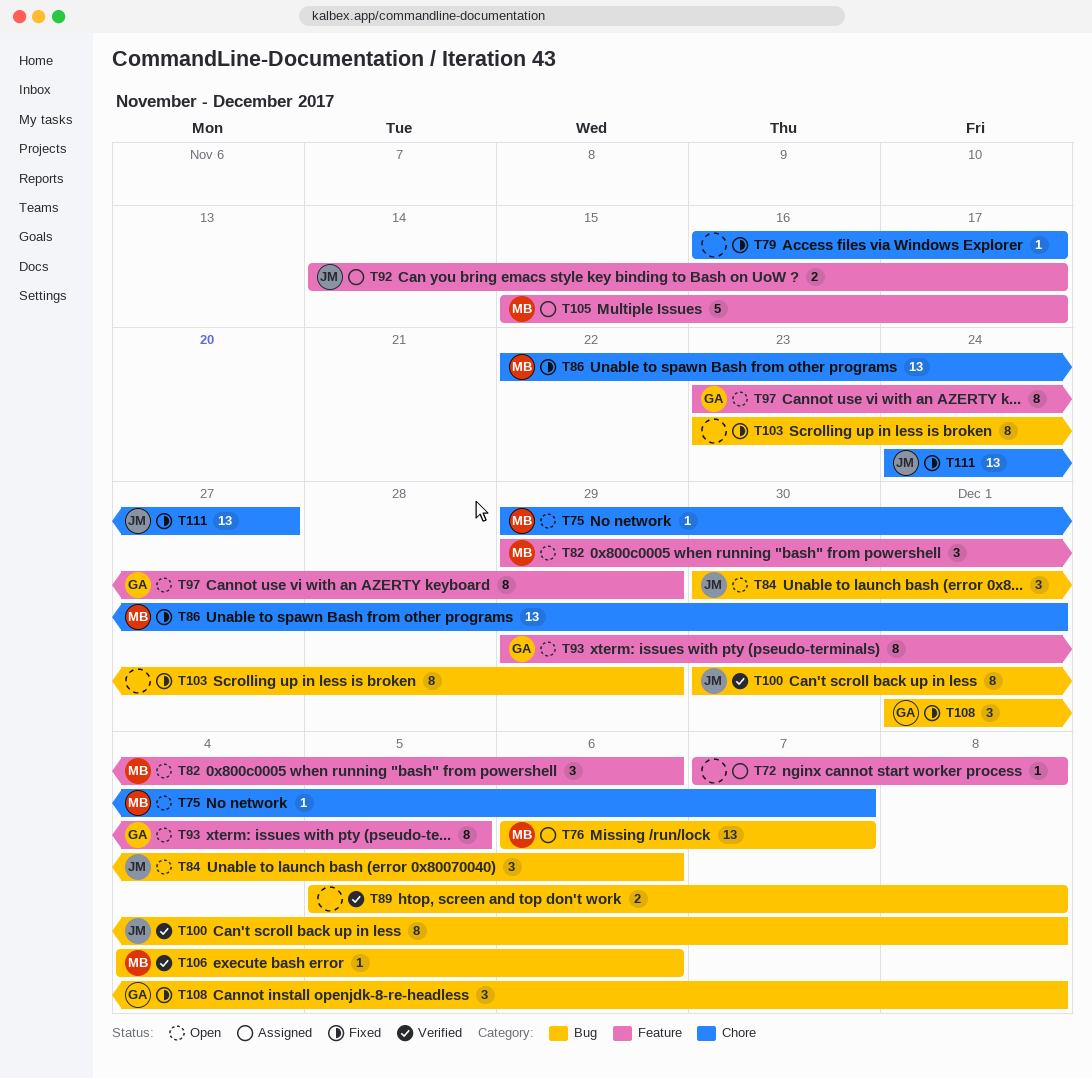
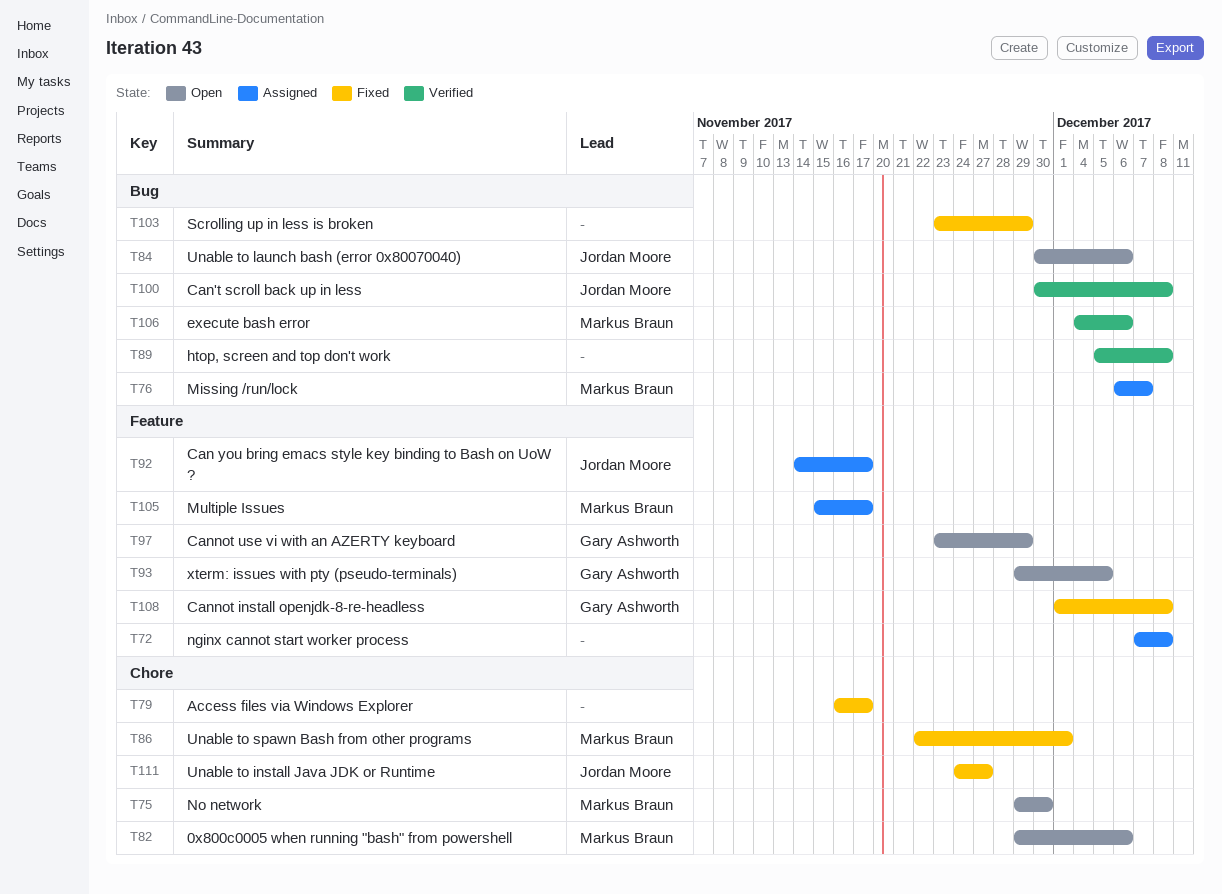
T75, due: Dec 7 -> Nov 30
T82, label: Feature -> Chore
T108, label: Bug -> Feature

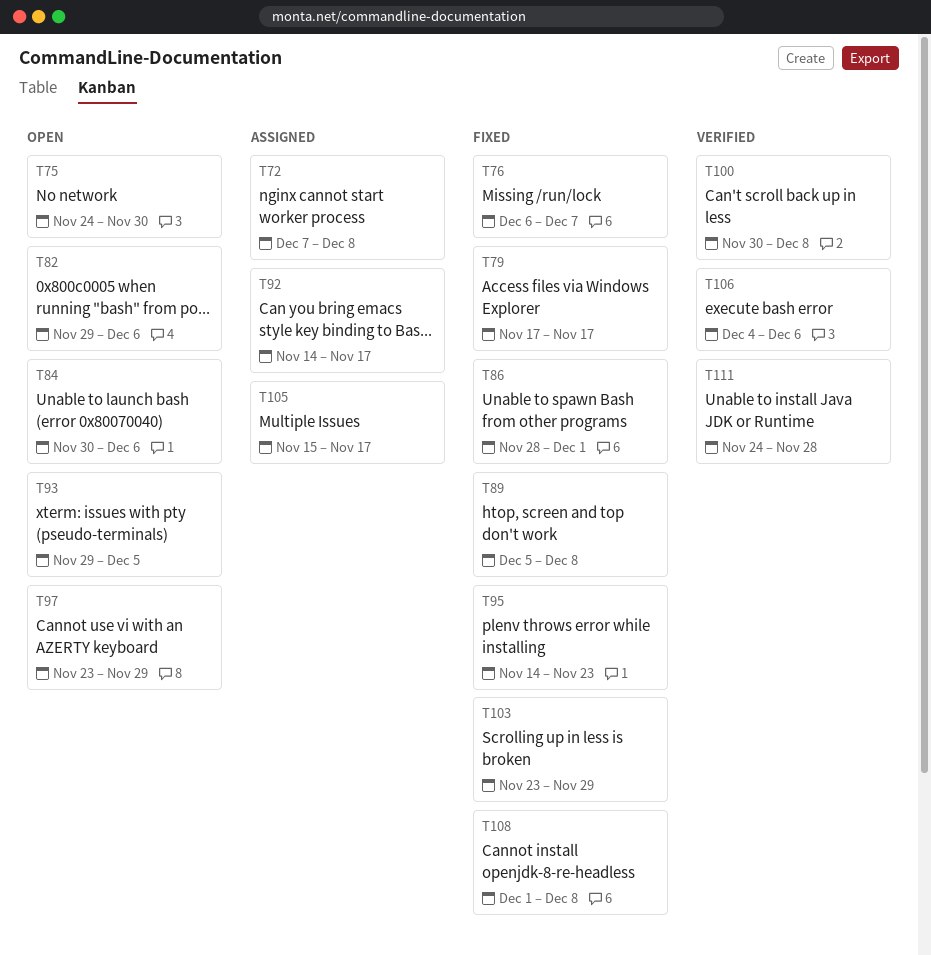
T75, start: Nov 29 -> Nov 24
T76, status: Assigned -> Fixed
T79, start: Nov 16 -> Nov 17
T86, start: Nov 22 -> Nov 28
T89, status: Verified -> Fixed
T95: none -> present
T111, status: Fixed -> Verified
T111, due: Nov 27 -> Nov 28

